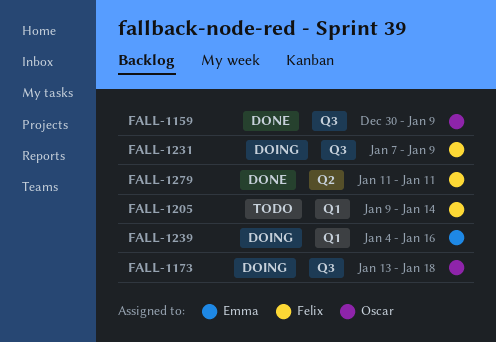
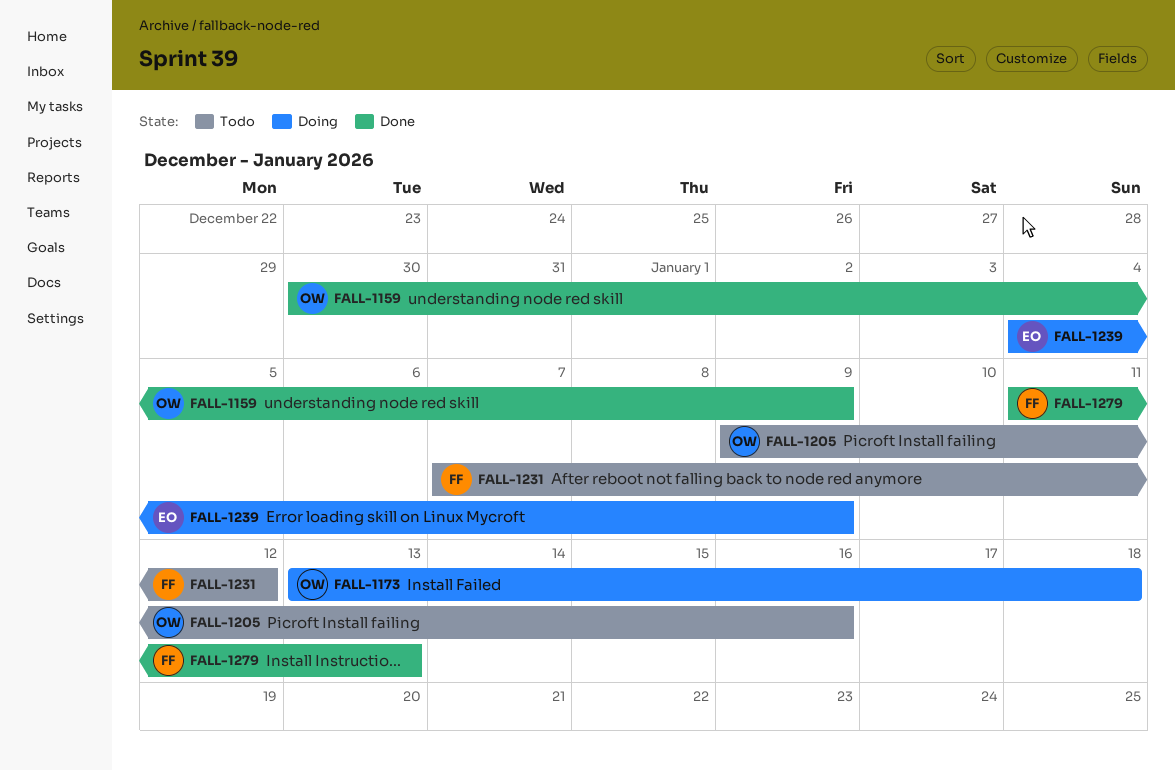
FALL-1205, owner: Felix -> Oscar
FALL-1205, due: Jan 14 -> Jan 16
FALL-1231, status: Doing -> Todo
FALL-1231, due: Jan 9 -> Jan 12
FALL-1239, due: Jan 16 -> Jan 9
FALL-1279, due: Jan 11 -> Jan 13

